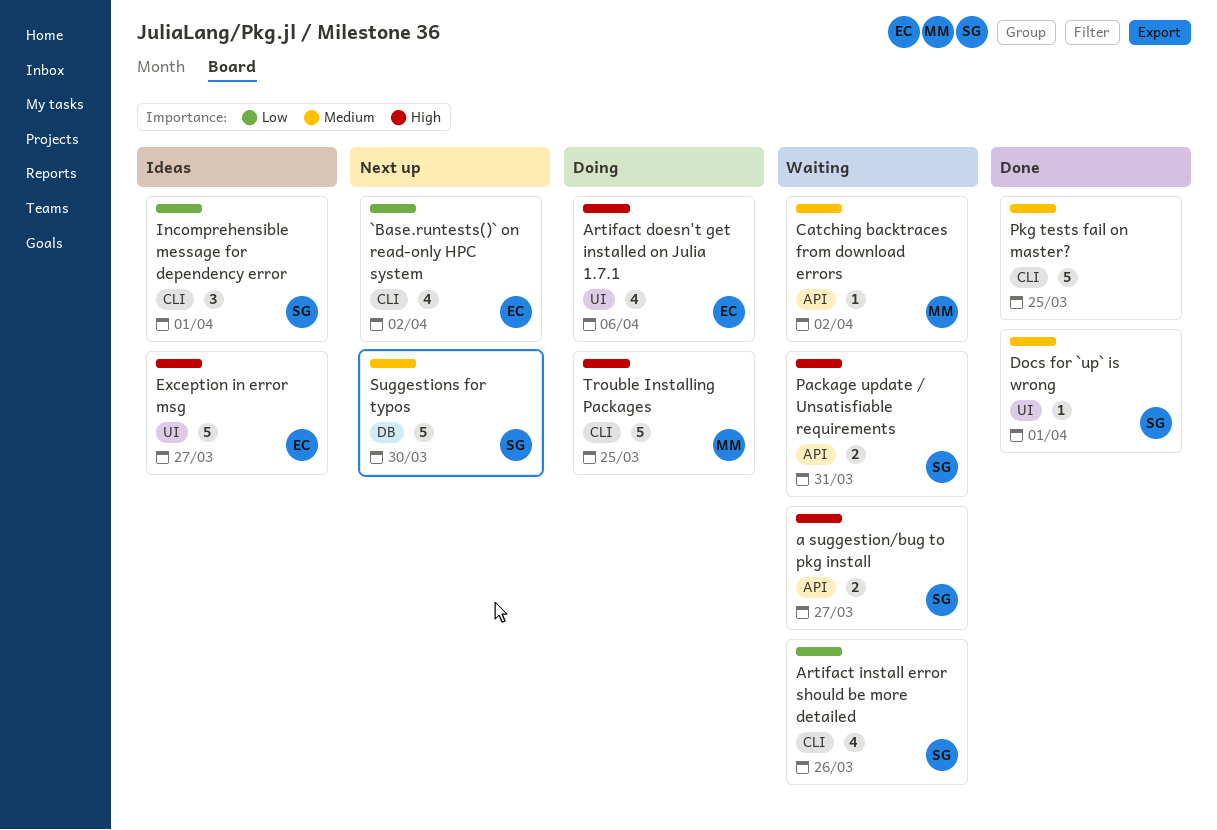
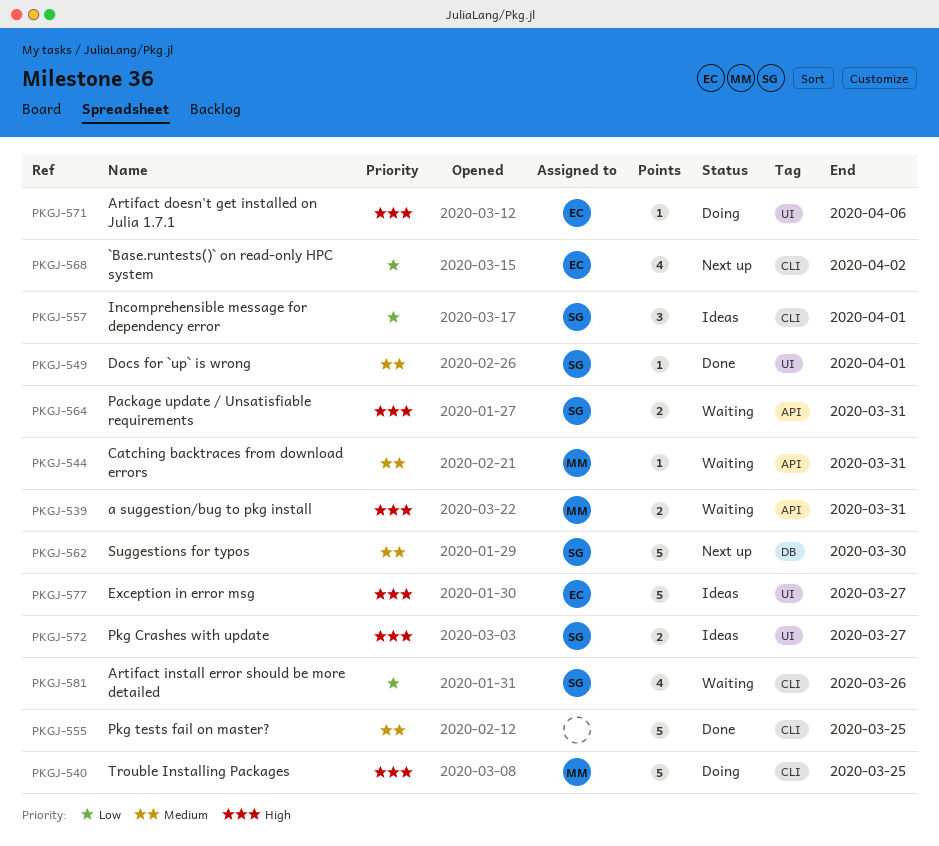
a suggestion/bug to pkg install, owner: SG -> MM
a suggestion/bug to pkg install, due: Mar 27 -> Mar 31
Artifact doesn't get installed on Julia 1.7.1, estimate: 4 -> 1
Catching backtraces from download errors, due: Apr 2 -> Mar 31
Pkg Crashes with update: none -> present

